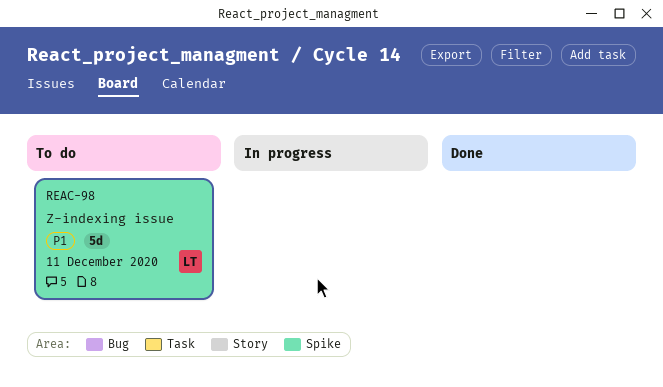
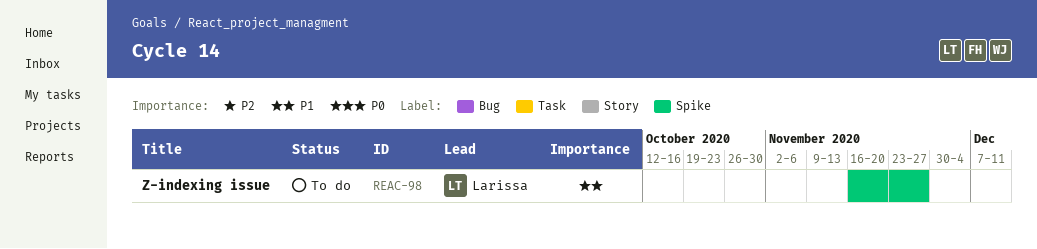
REAC-98, due: Dec 11 -> Nov 27

